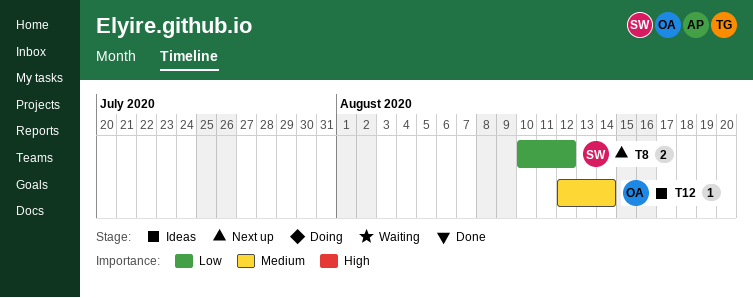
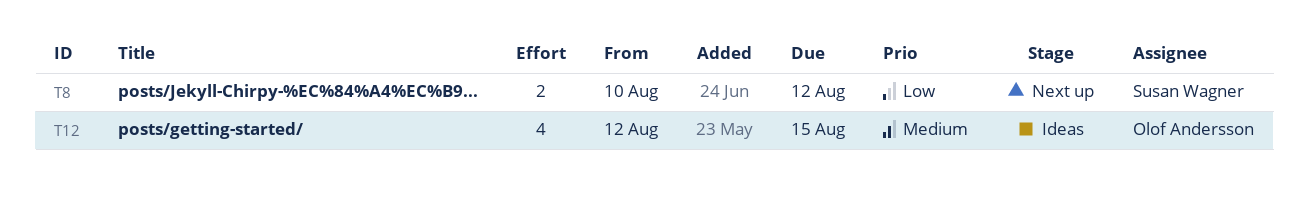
T12, estimate: 1 -> 4
T12, due: Aug 14 -> Aug 15

